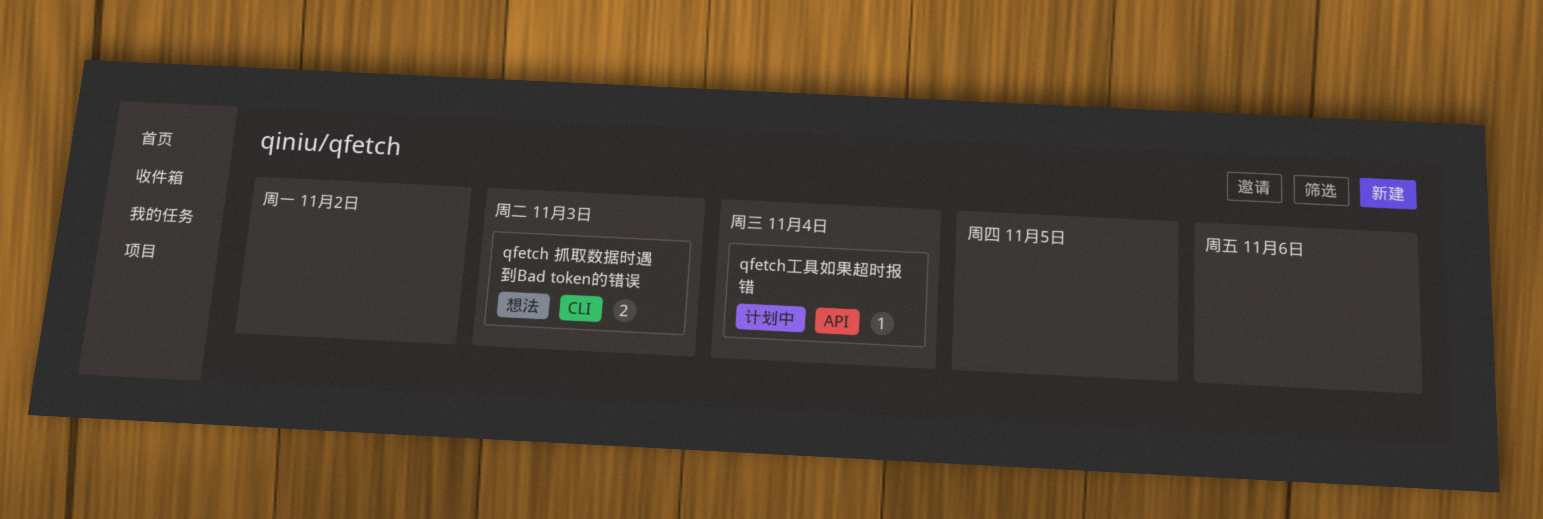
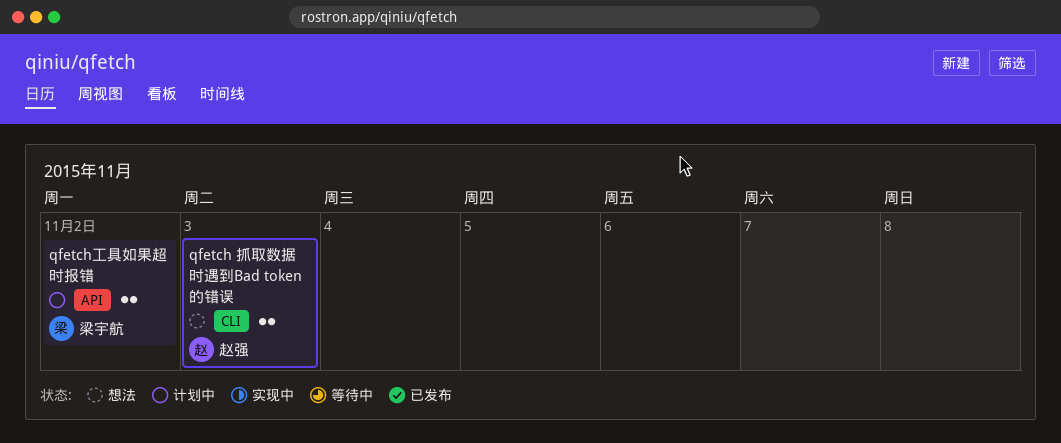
qfetch工具如果超时报错, estimate: 1 -> 2
qfetch工具如果超时报错, due: Nov 4 -> Nov 2

